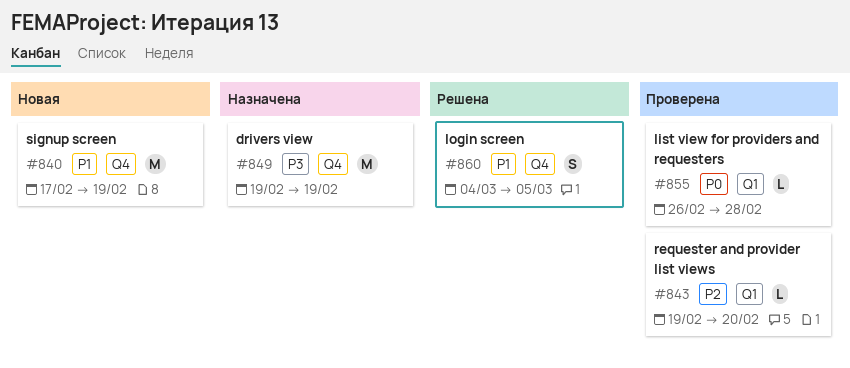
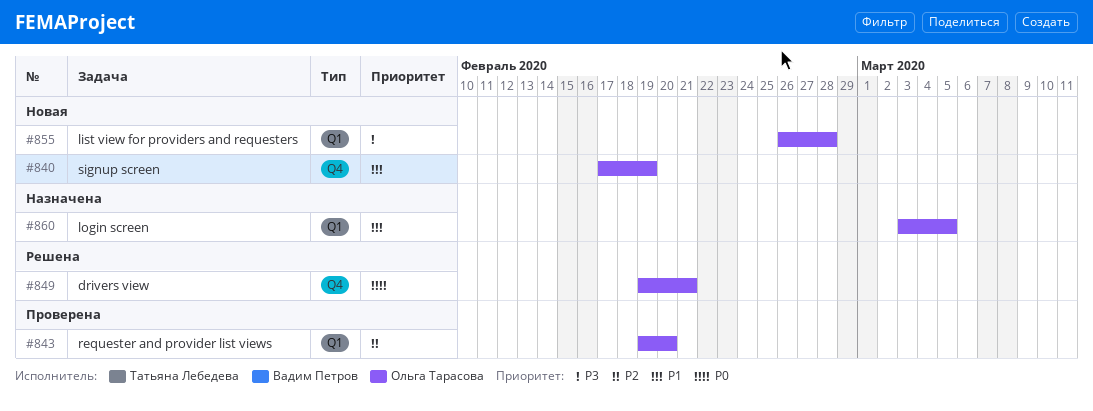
#849, status: Назначена -> Решена
#849, priority: P3 -> P0
#849, due: Feb 19 -> Feb 21
#855, status: Проверена -> Новая
#855, priority: P0 -> P3
#860, status: Решена -> Назначена
#860, label: Q4 -> Q1
#860, start: Mar 4 -> Mar 3

